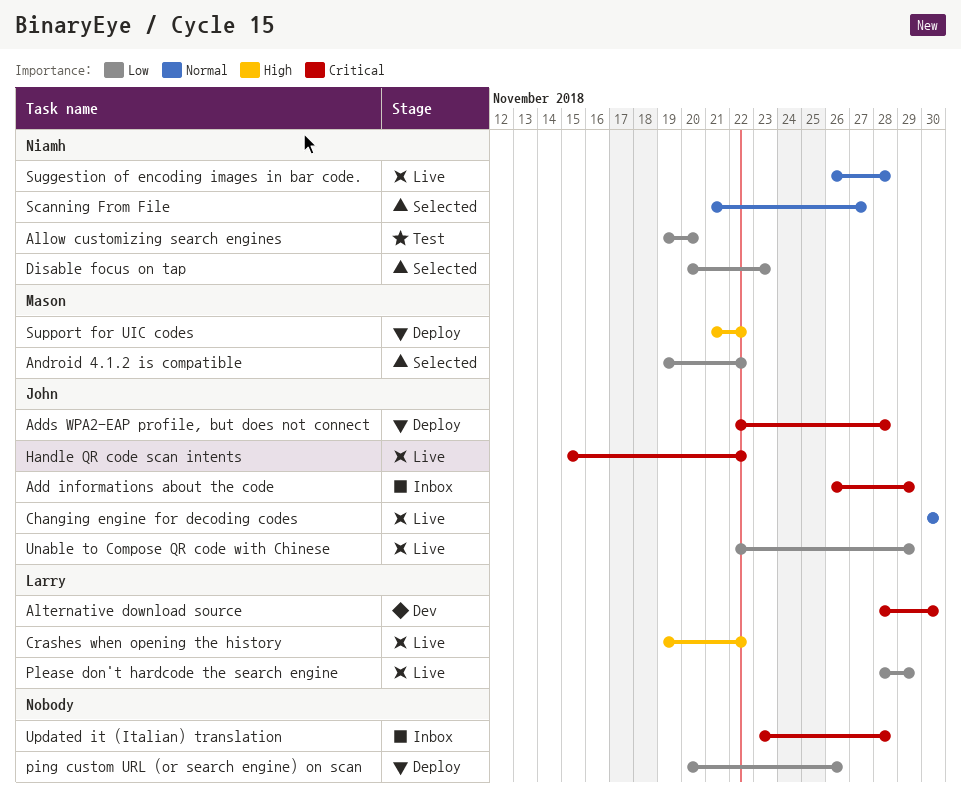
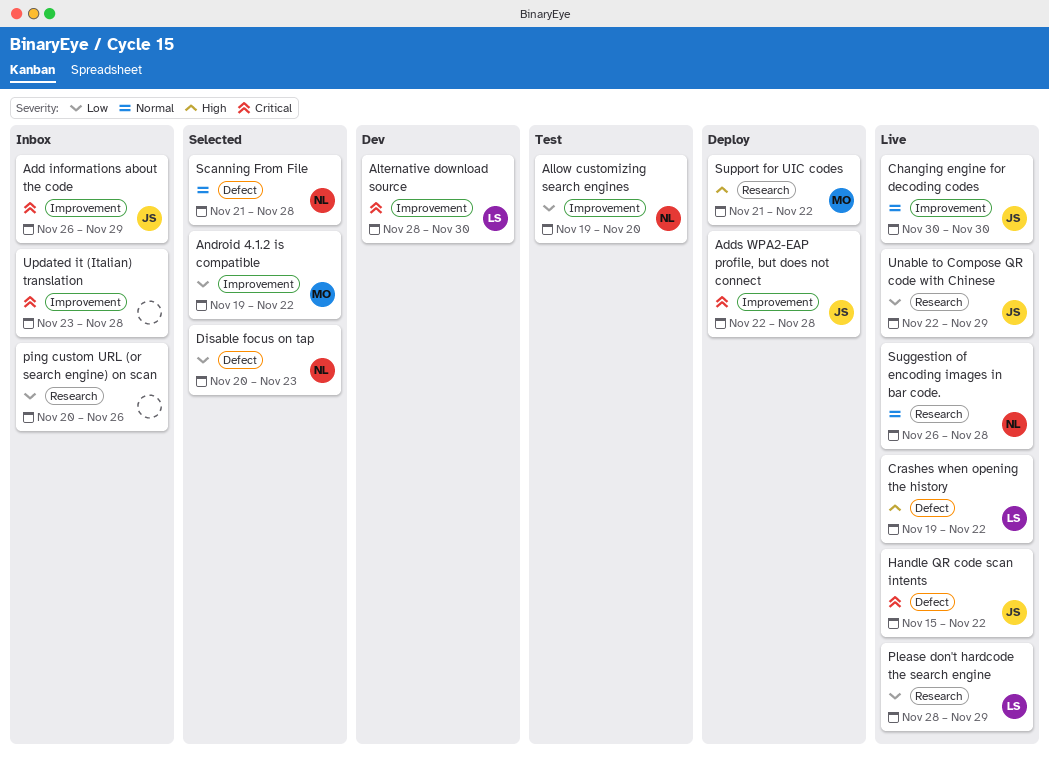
ping custom URL (or search engine) on scan, status: Deploy -> Inbox
Scanning From File, due: Nov 27 -> Nov 28

